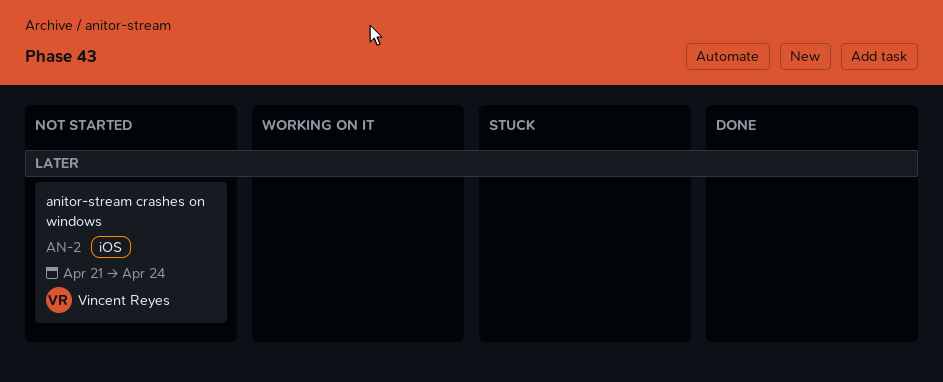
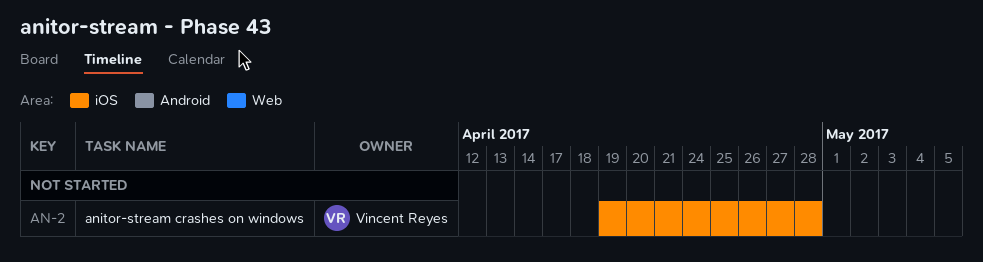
AN-2, start: Apr 21 -> Apr 19
AN-2, due: Apr 24 -> Apr 28

